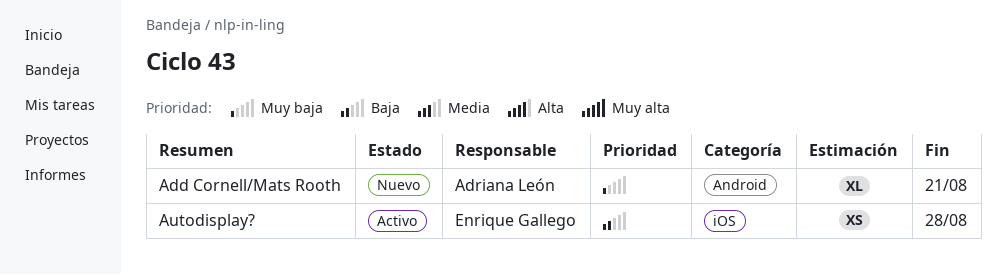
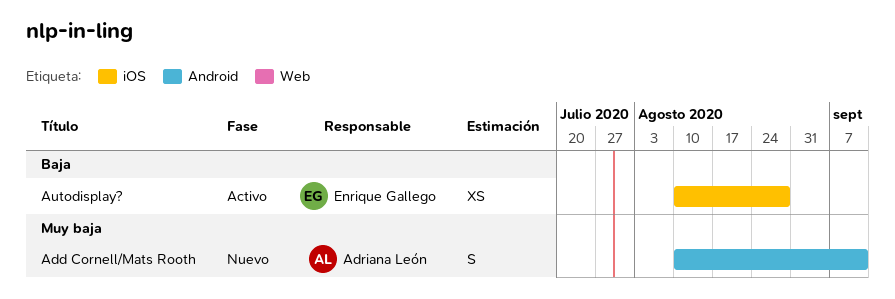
Add Cornell/Mats Rooth, estimate: XL -> S
Add Cornell/Mats Rooth, due: Aug 21 -> Sep 11

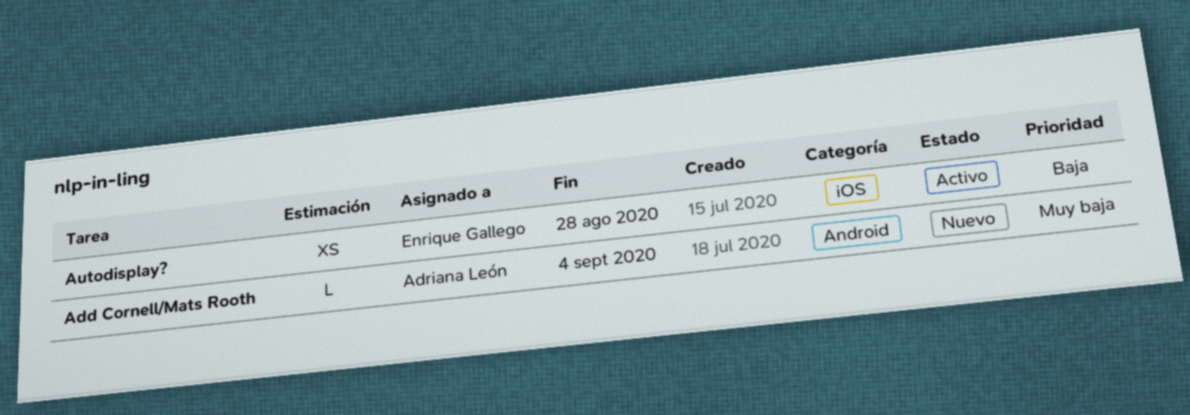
Add Cornell/Mats Rooth, estimate: S -> L
Add Cornell/Mats Rooth, due: Sep 11 -> Sep 4

